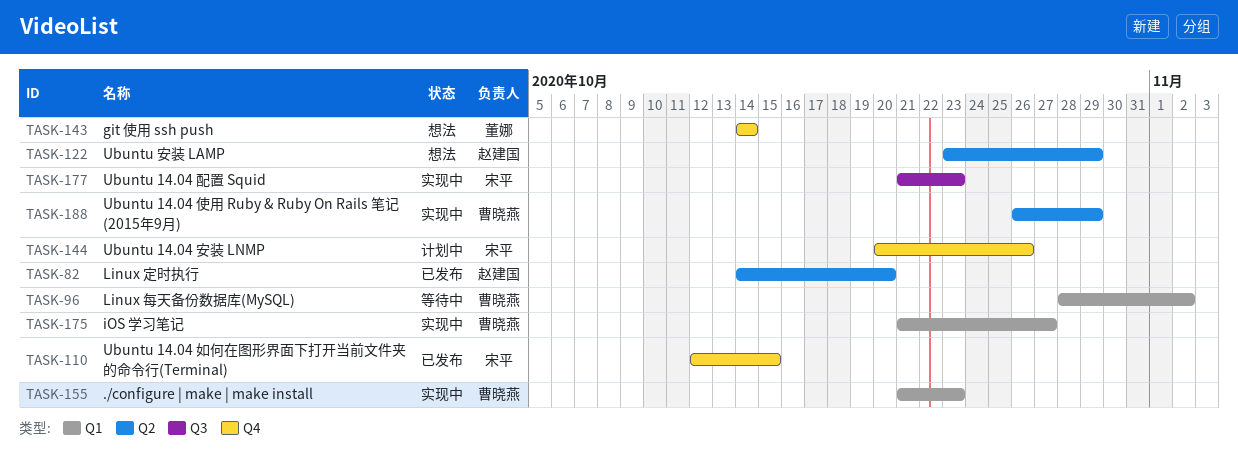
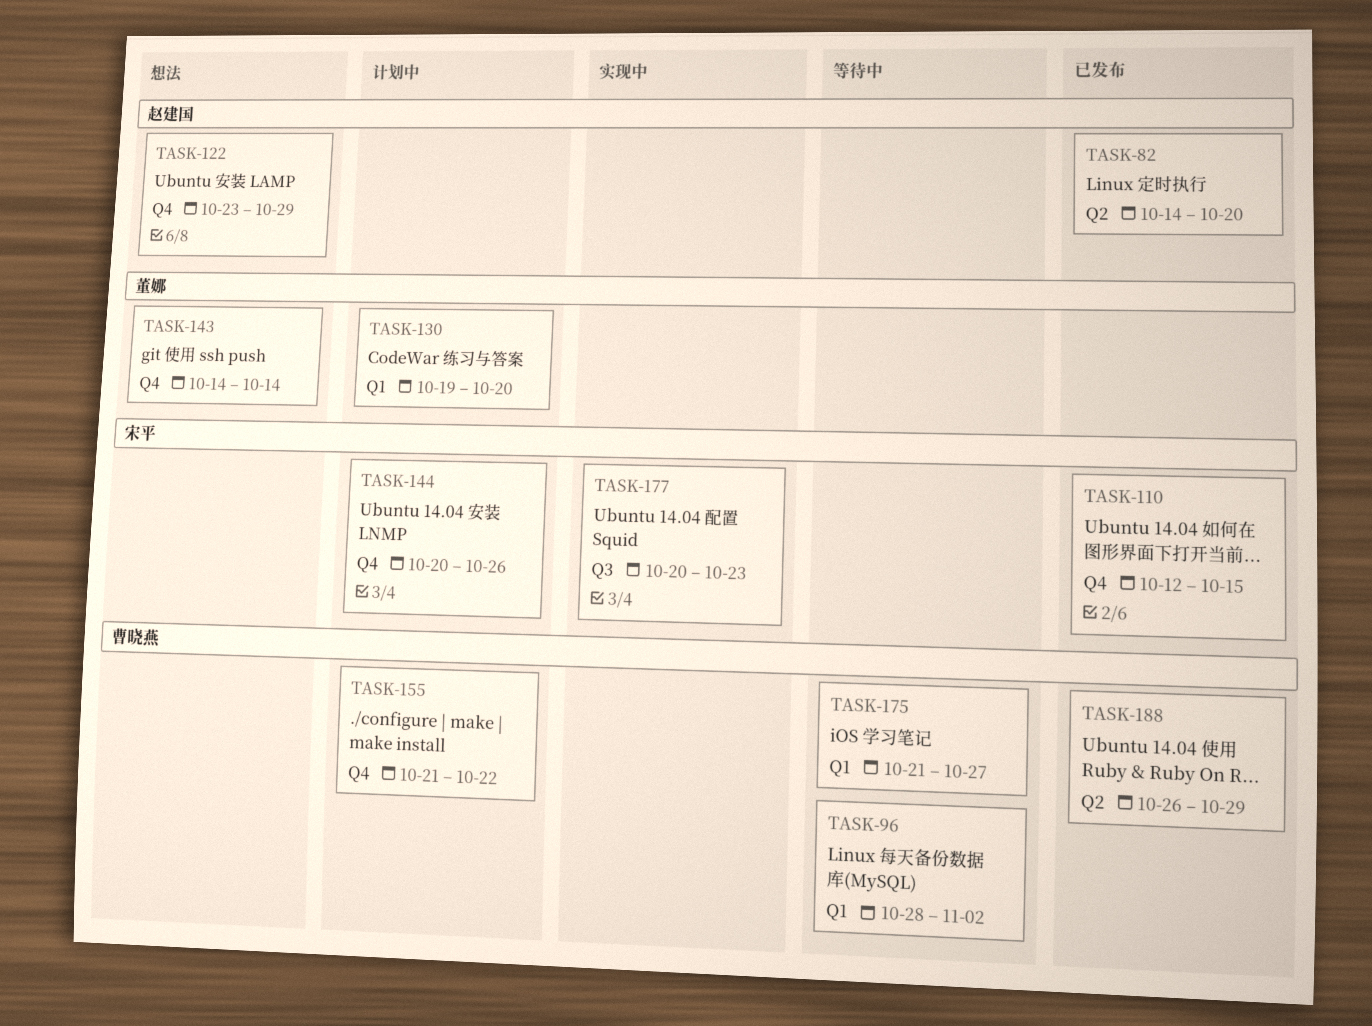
TASK-122, label: Q2 -> Q4
TASK-130: none -> present
TASK-155, status: 实现中 -> 计划中
TASK-155, label: Q1 -> Q4
TASK-155, due: Oct 23 -> Oct 22
TASK-175, status: 实现中 -> 等待中
TASK-177, start: Oct 21 -> Oct 20
TASK-188, status: 实现中 -> 已发布

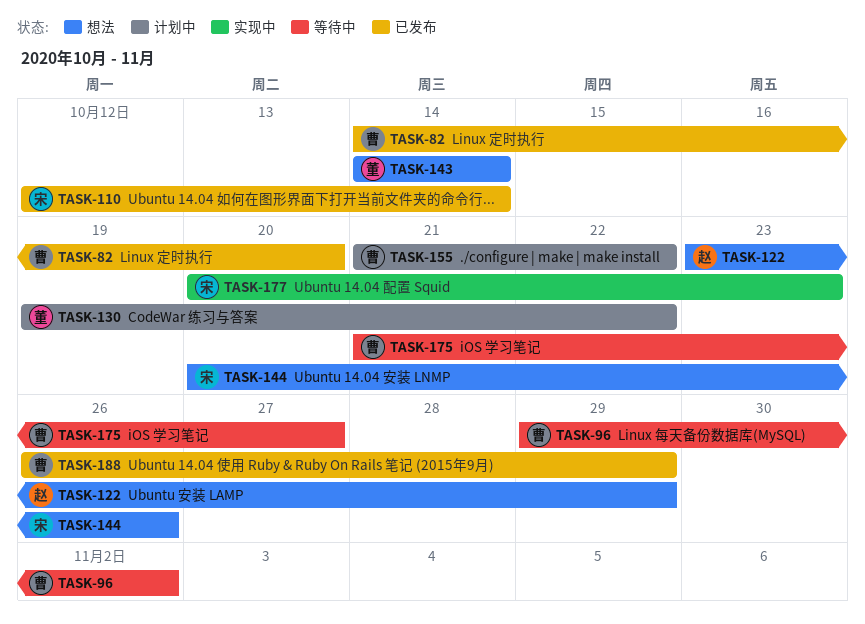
TASK-82, owner: 赵建国 -> 曹晓燕
TASK-96, start: Oct 28 -> Oct 29
TASK-110, due: Oct 15 -> Oct 14
TASK-130, due: Oct 20 -> Oct 22
TASK-144, status: 计划中 -> 想法

